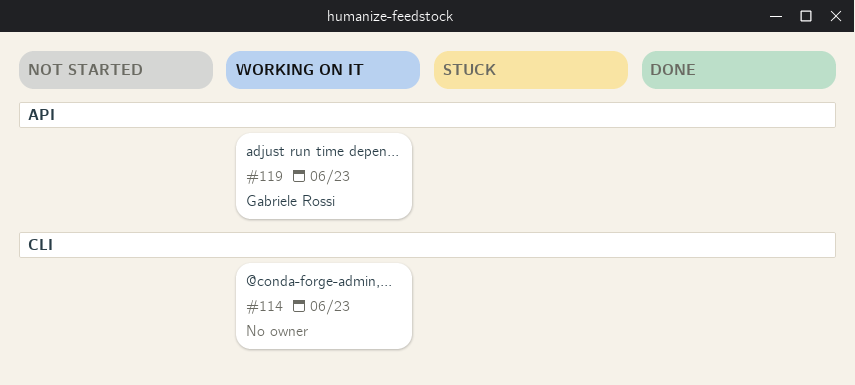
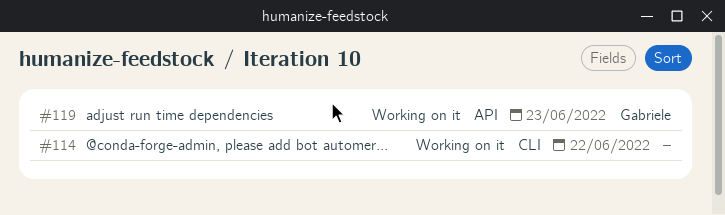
#114, due: Jun 23 -> Jun 22

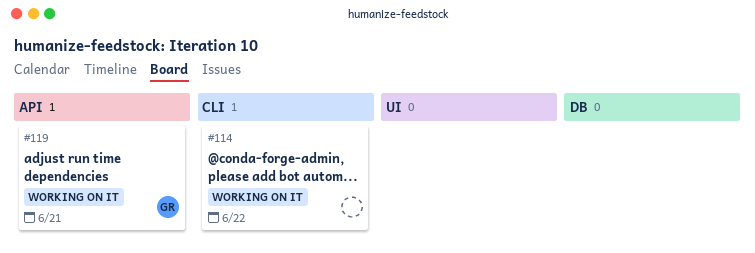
#119, due: Jun 23 -> Jun 21

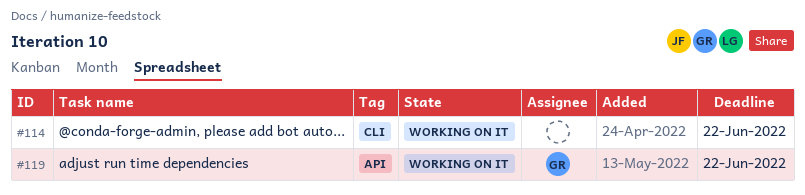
#119, due: Jun 21 -> Jun 22

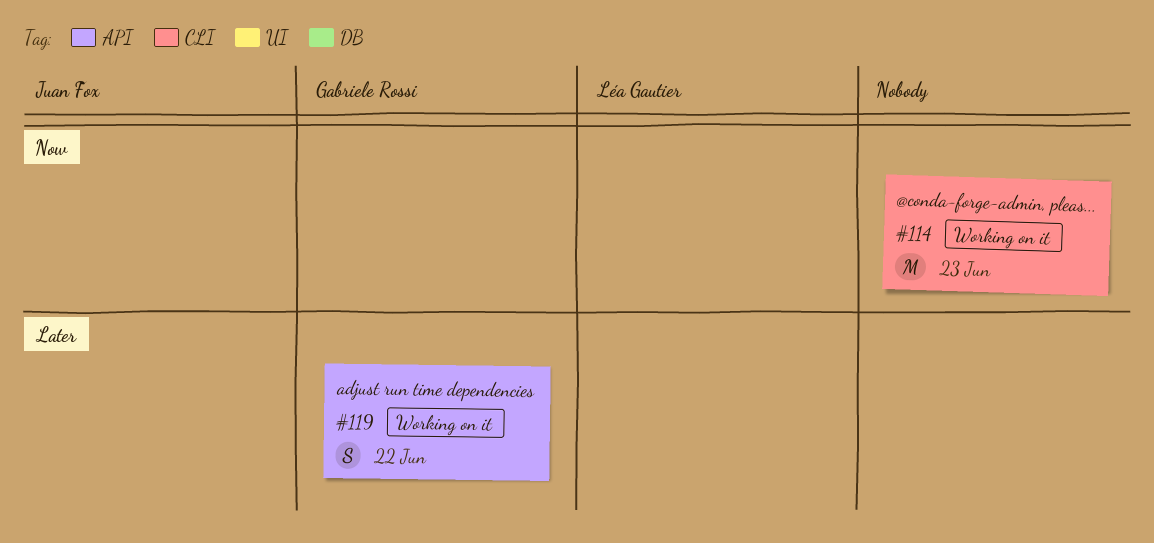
#114, due: Jun 22 -> Jun 23

